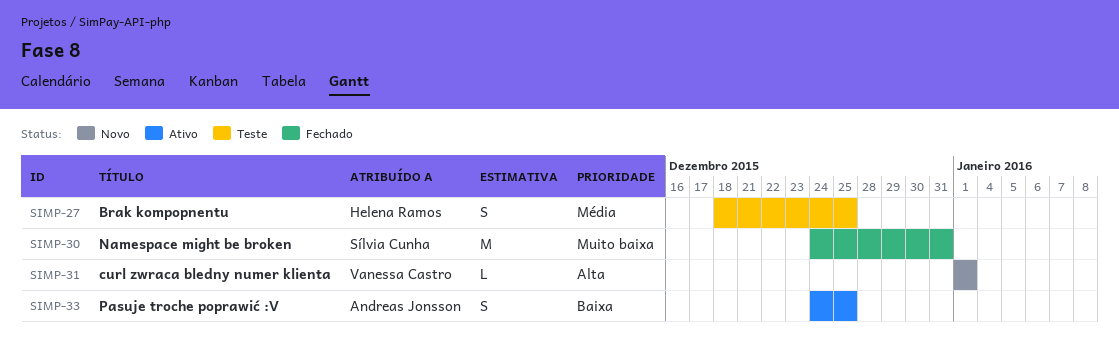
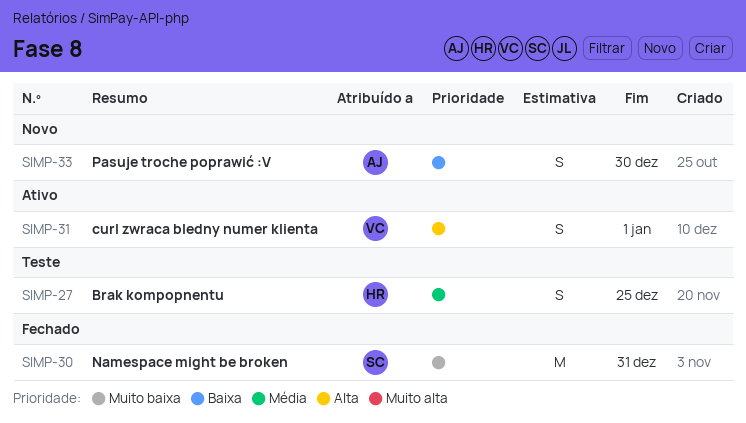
SIMP-31, status: Novo -> Ativo
SIMP-31, estimate: L -> S
SIMP-33, status: Ativo -> Novo
SIMP-33, due: Dec 25 -> Dec 30

